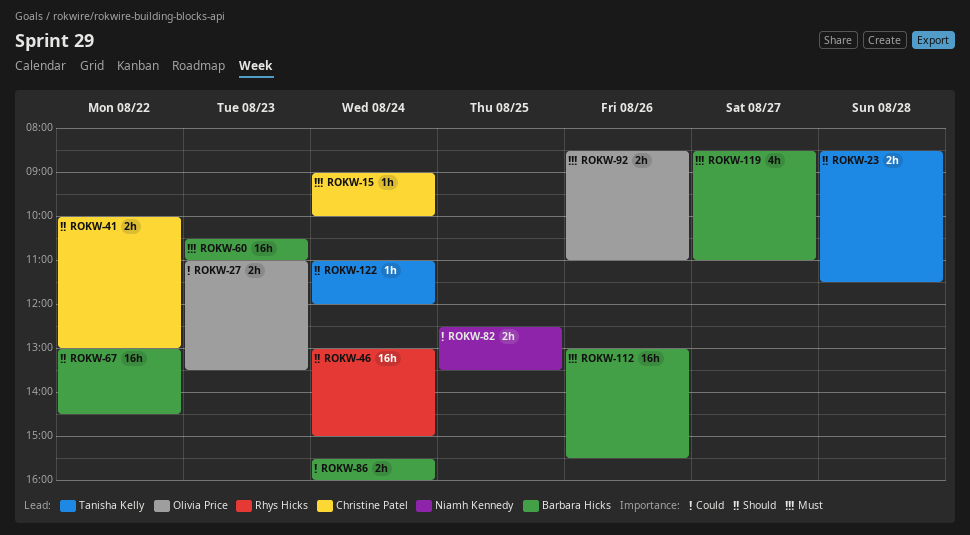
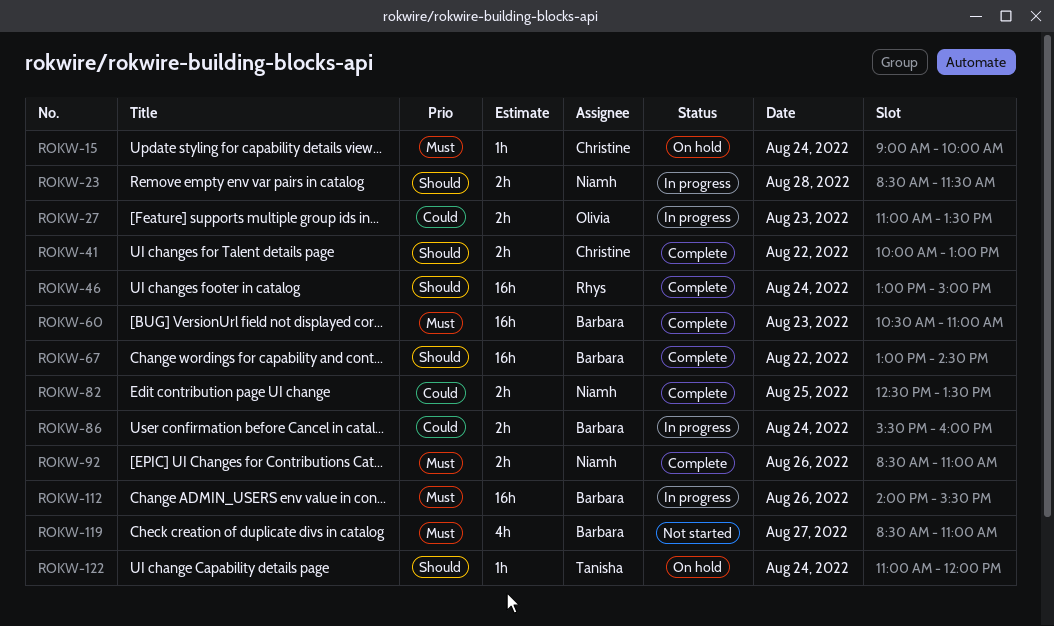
ROKW-23, owner: Tanisha Kelly -> Niamh Kennedy
ROKW-92, owner: Olivia Price -> Niamh Kennedy
ROKW-112, begins: 13:00 -> 14:00

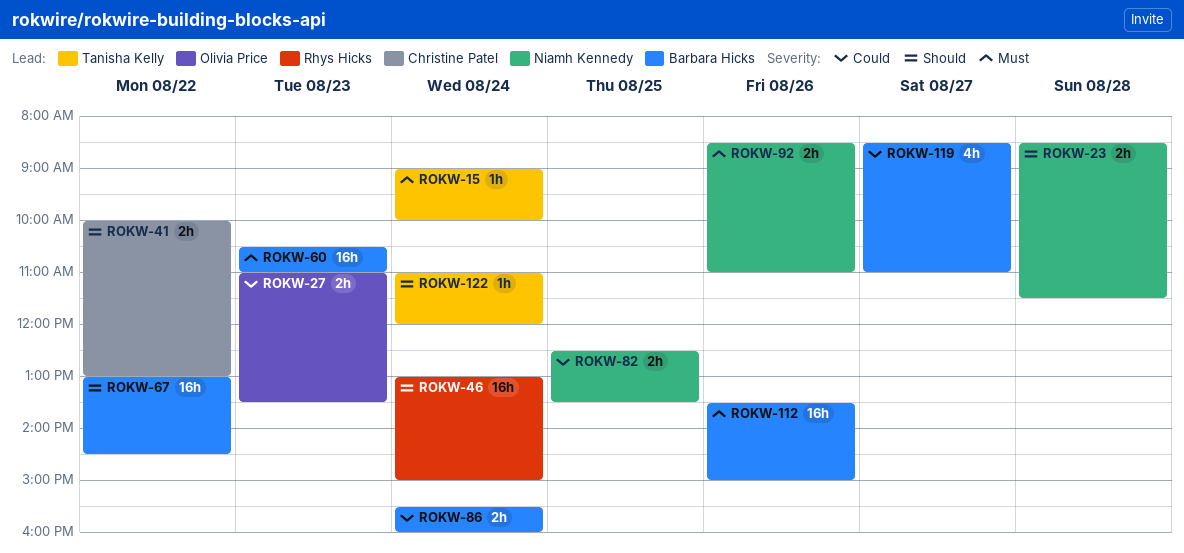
ROKW-15, owner: Christine Patel -> Tanisha Kelly
ROKW-112, begins: 14:00 -> 13:30
ROKW-112, ends: 15:30 -> 15:00
ROKW-119, priority: Must -> Could

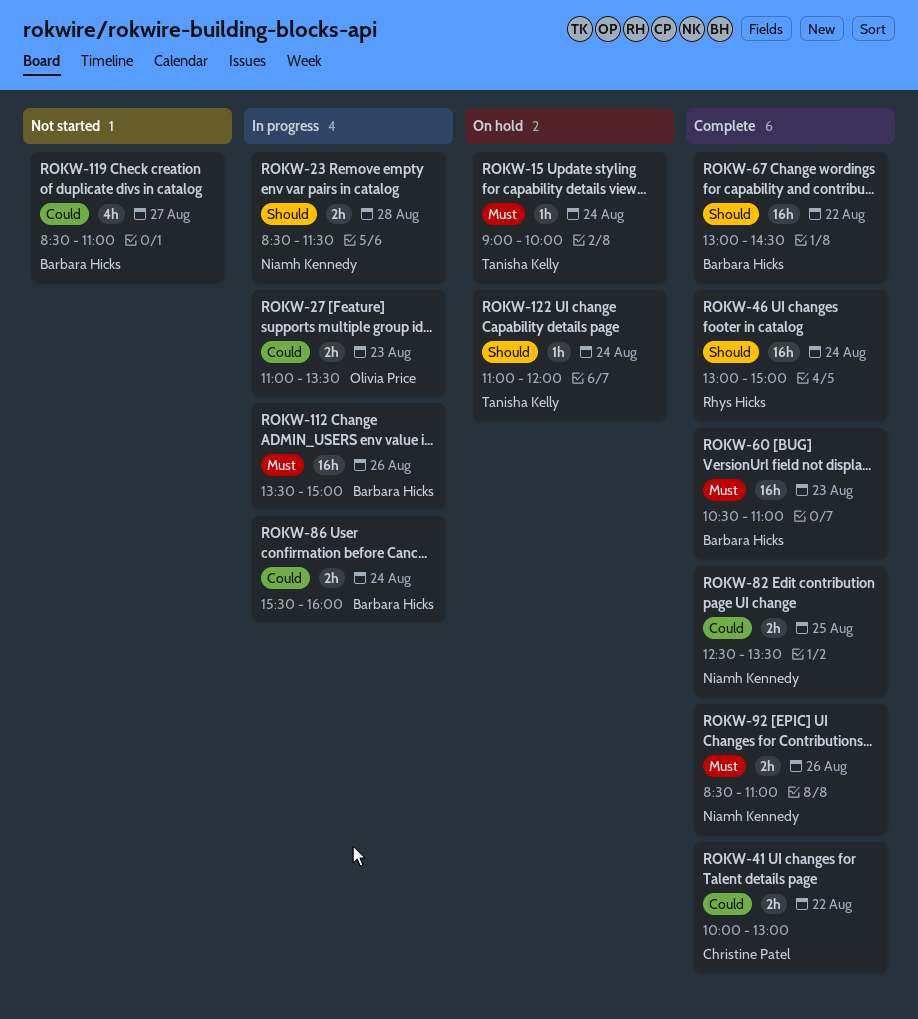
ROKW-41, priority: Should -> Could

